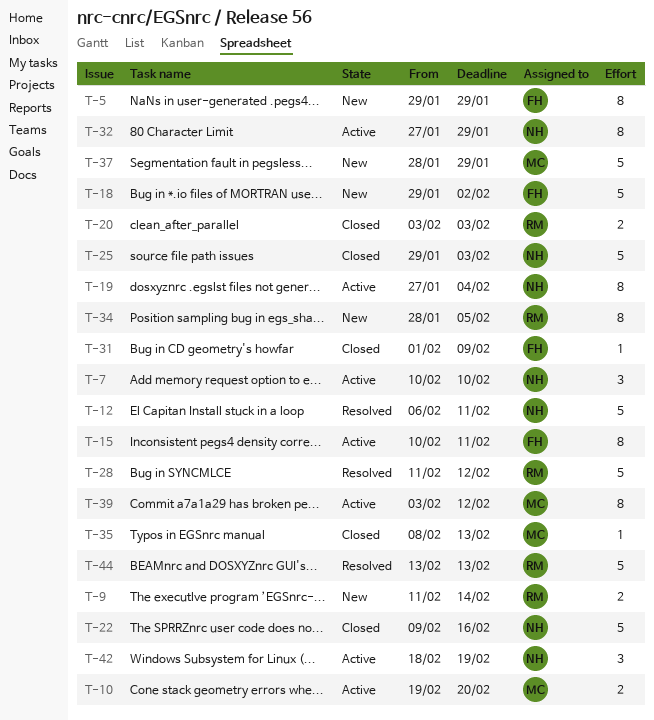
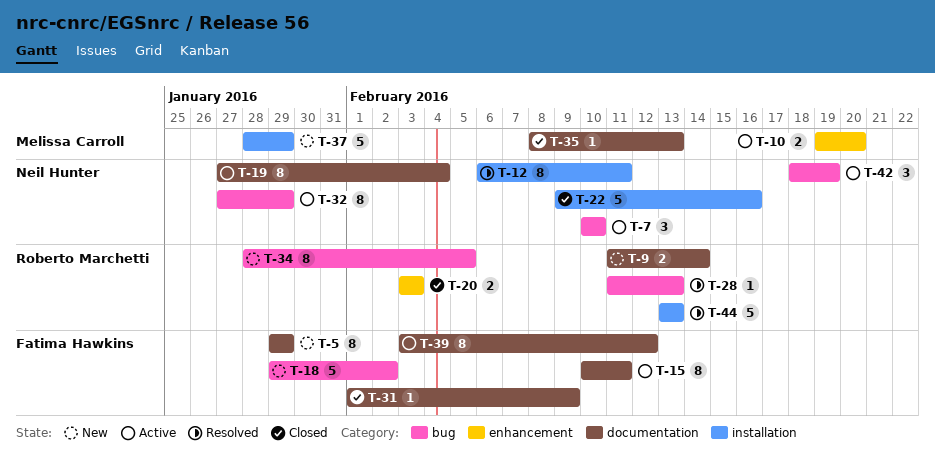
T-12, estimate: 5 -> 8
T-25: present -> none
T-28, estimate: 5 -> 1
T-28, due: Feb 12 -> Feb 13
T-39, owner: Melissa Carroll -> Fatima Hawkins

